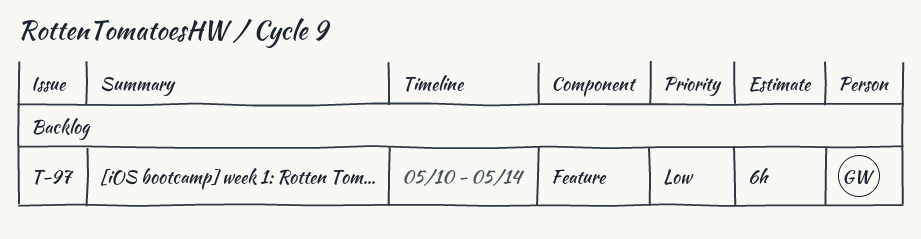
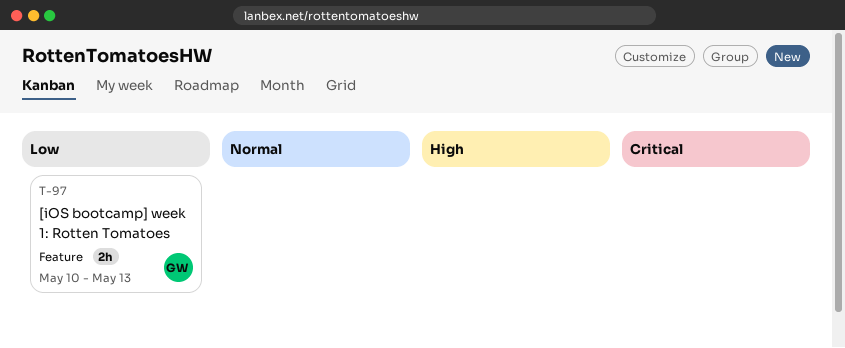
T-97, estimate: 6h -> 2h
T-97, due: May 14 -> May 13

